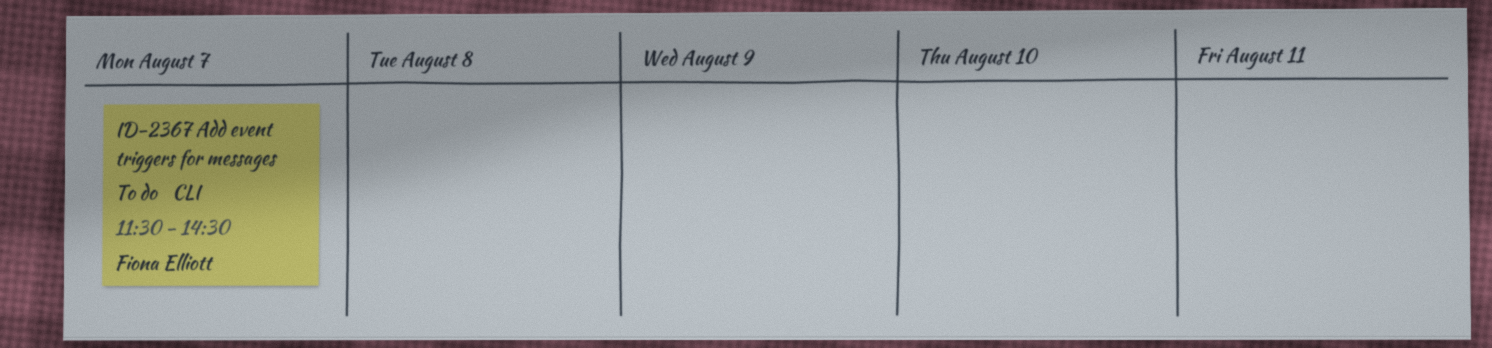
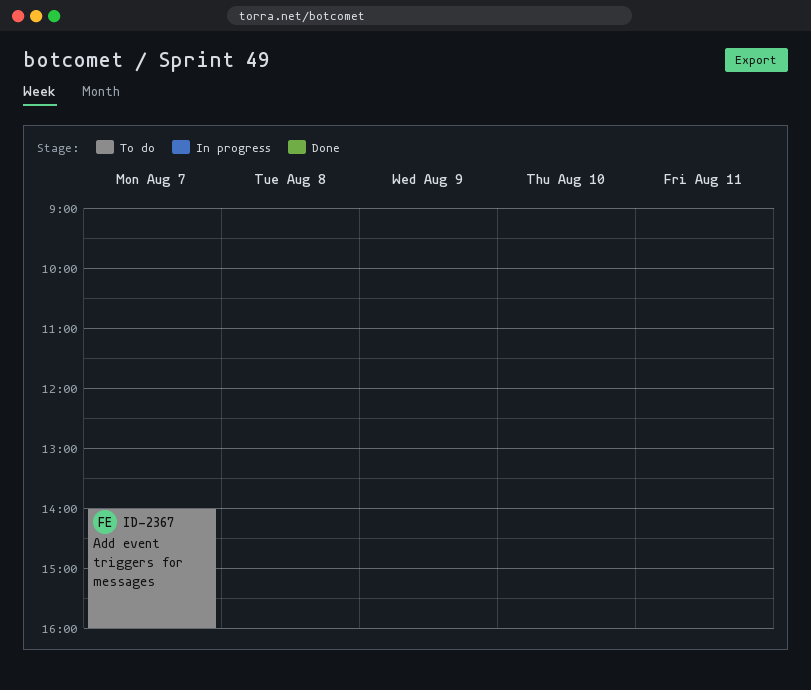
ID-2367, begins: 11:30 -> 14:00
ID-2367, ends: 14:30 -> 16:00

